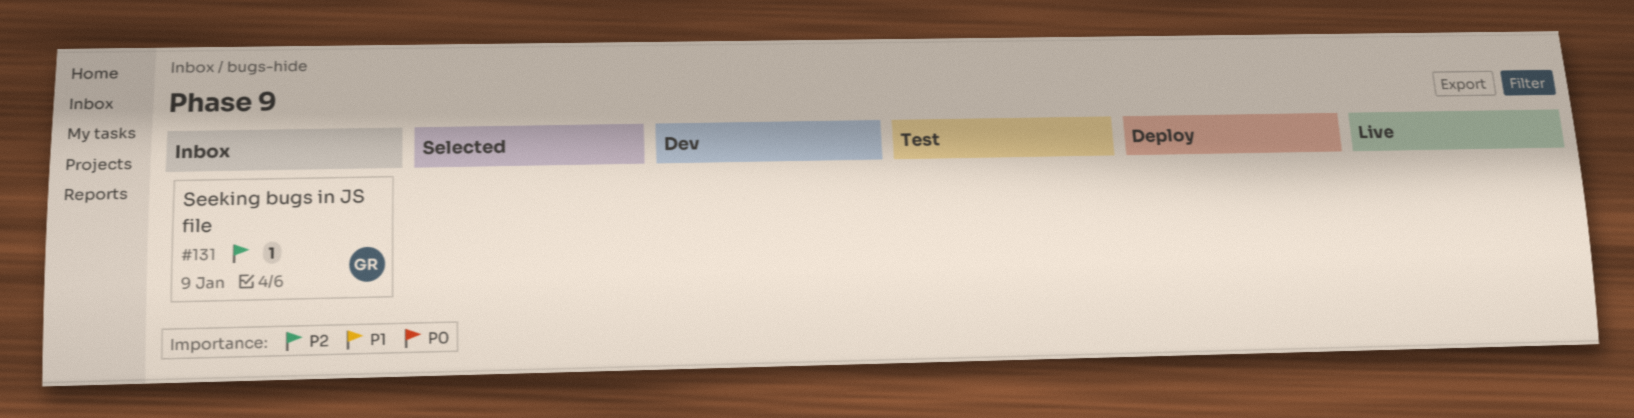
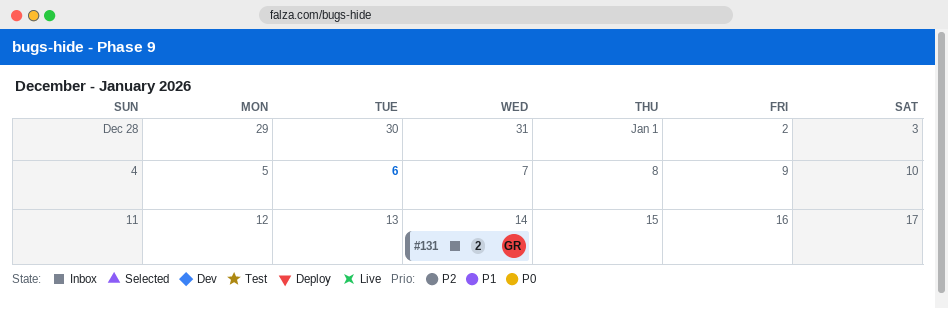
#131, estimate: 1 -> 2
#131, due: Jan 9 -> Jan 14

